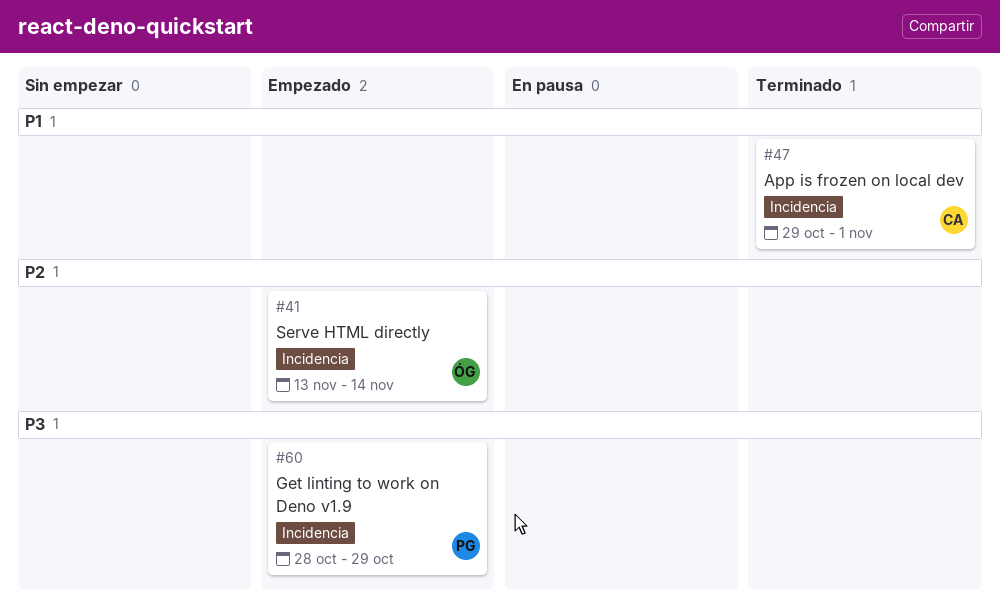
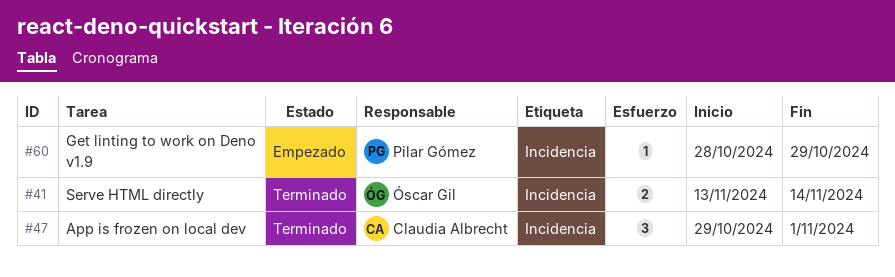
#41, status: Empezado -> Terminado

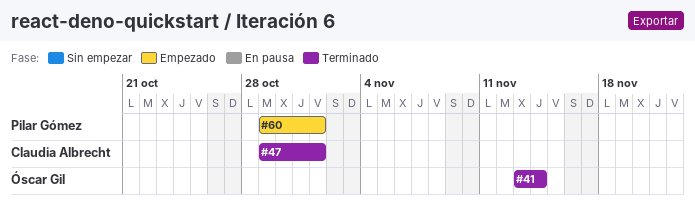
#60, start: Oct 28 -> Oct 29
#60, due: Oct 29 -> Nov 1

